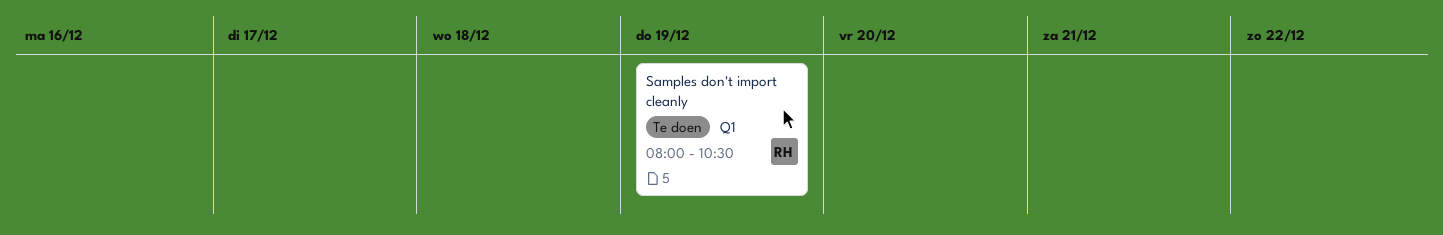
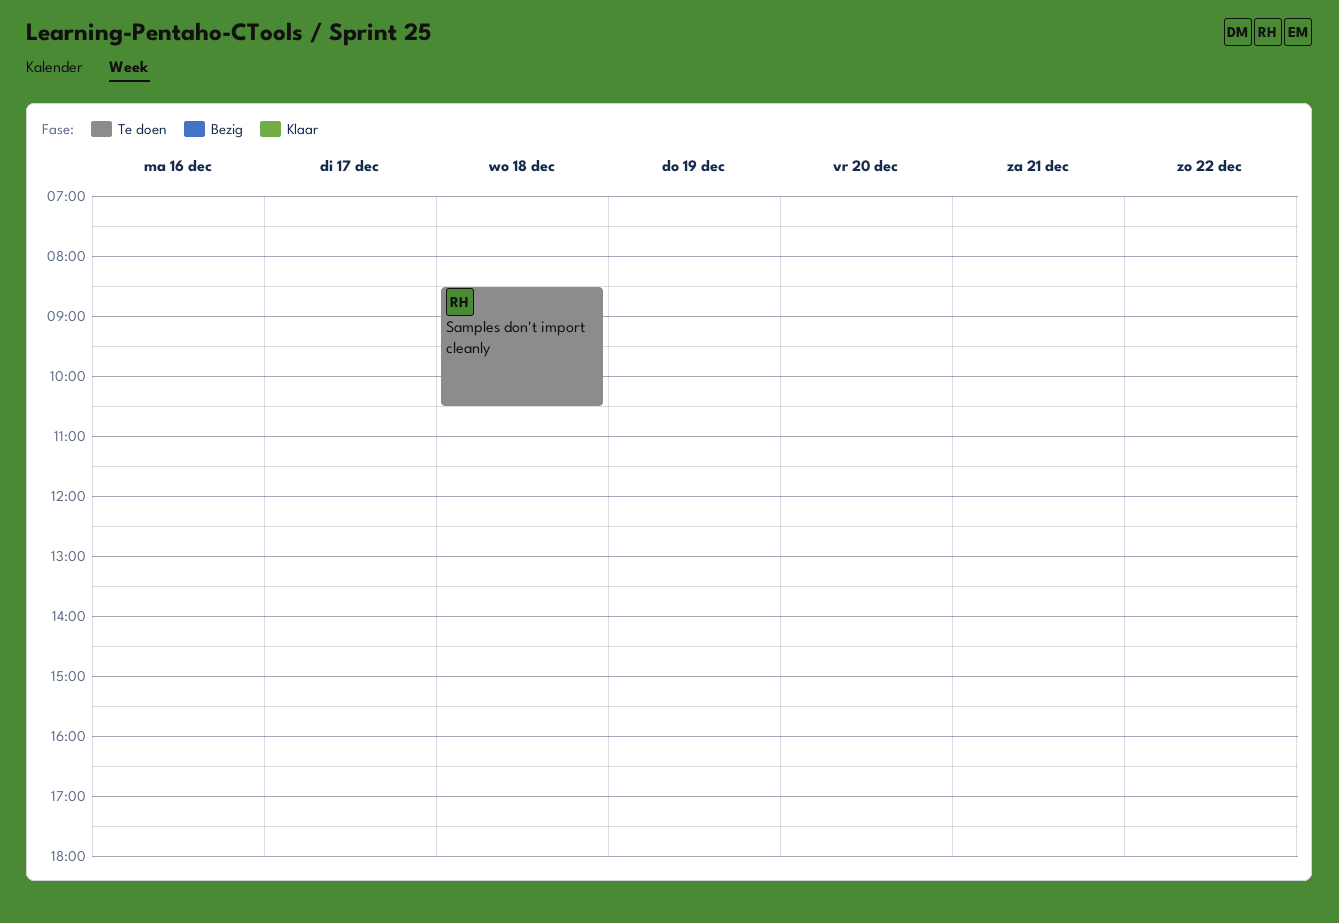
Samples don't import cleanly, day: Dec 19 -> Dec 18
Samples don't import cleanly, begins: 08:00 -> 08:30

